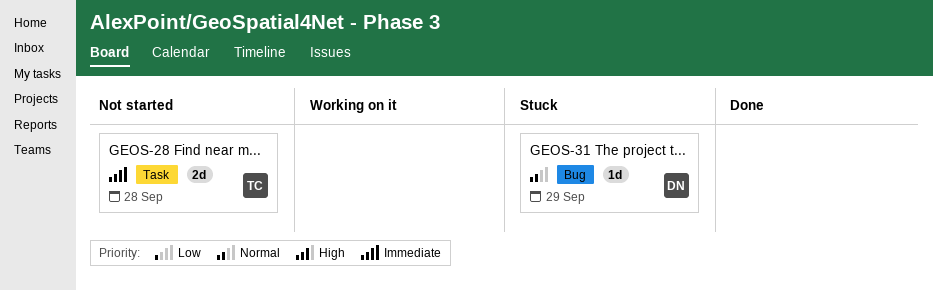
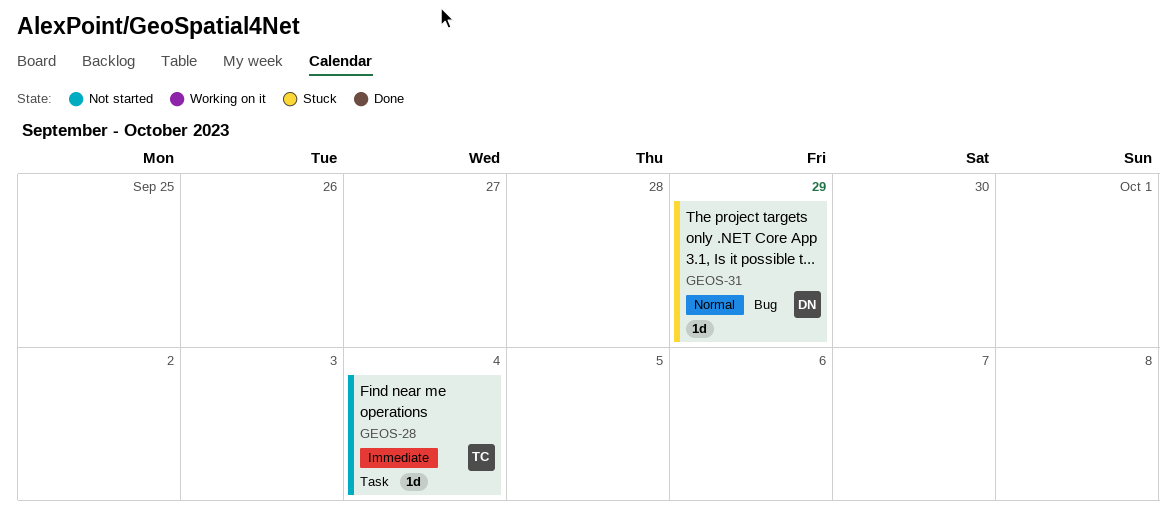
GEOS-28, estimate: 2d -> 1d
GEOS-28, due: Sep 28 -> Oct 4

